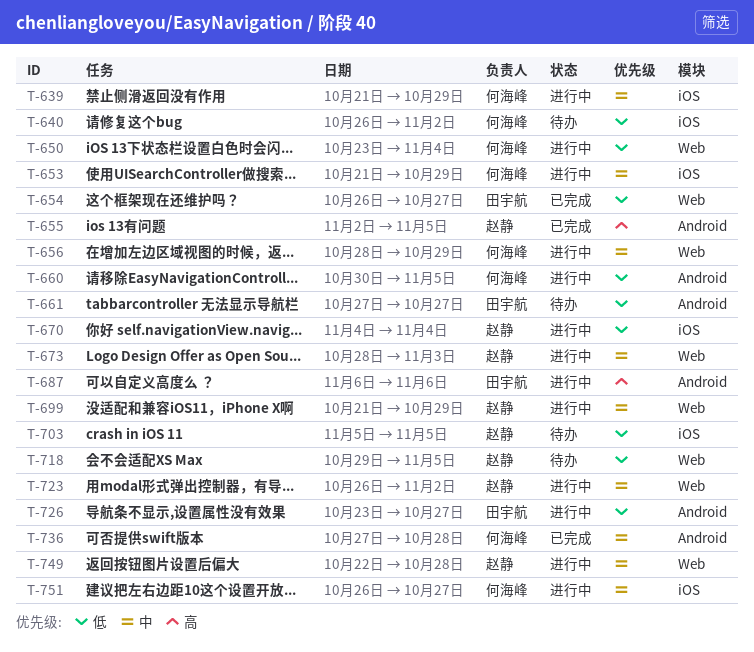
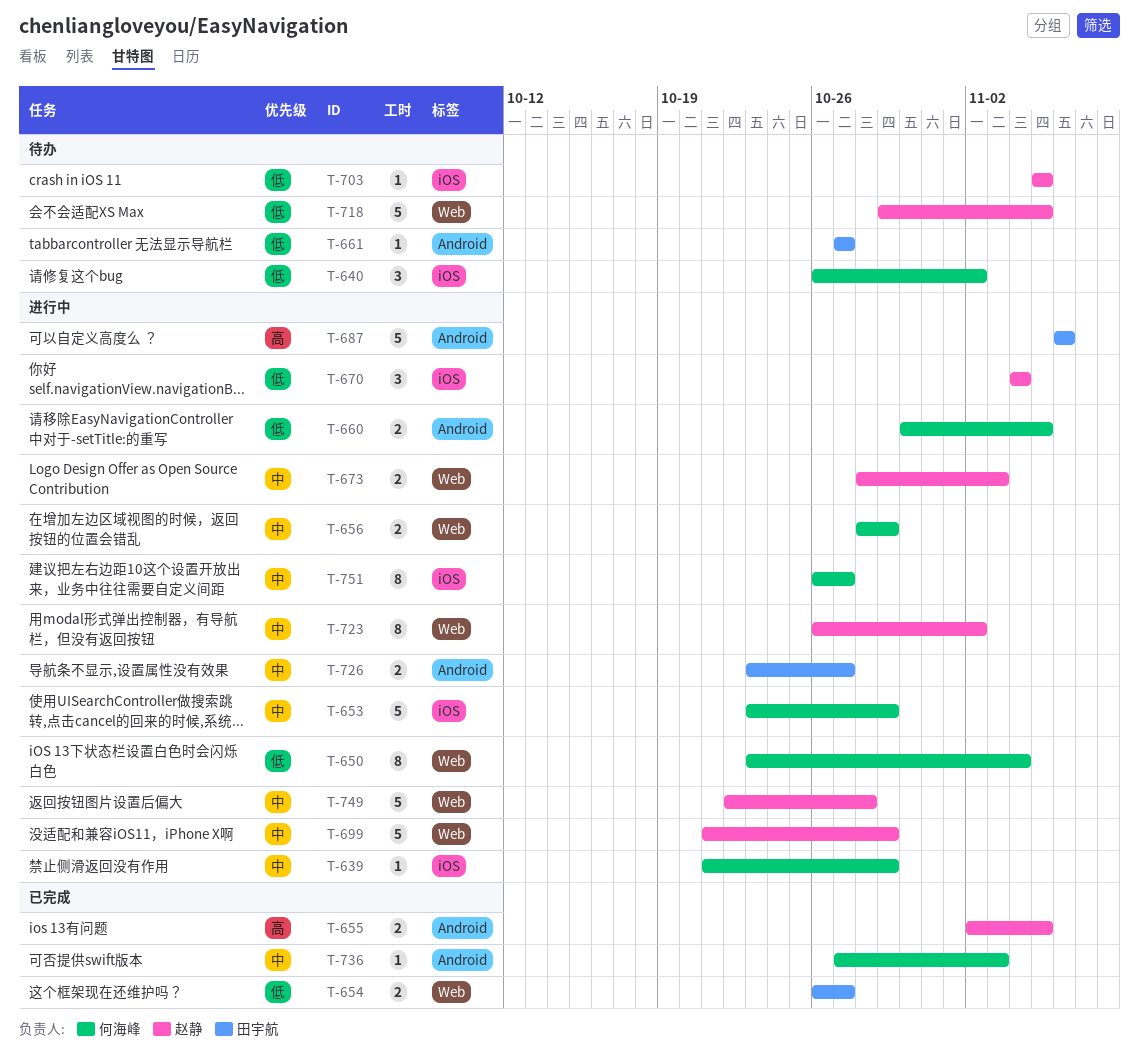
T-653, start: Oct 21 -> Oct 23
T-726, priority: 低 -> 中
T-736, due: Oct 28 -> Nov 3

